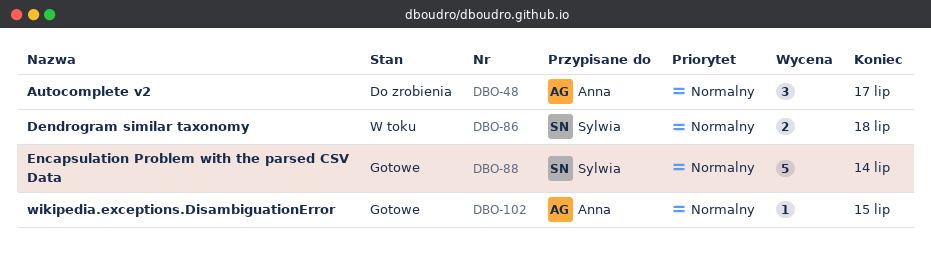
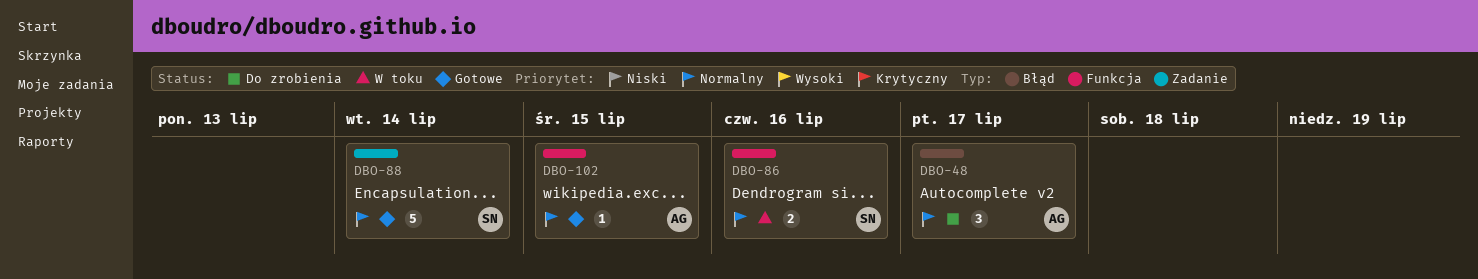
DBO-86, due: Jul 18 -> Jul 16

